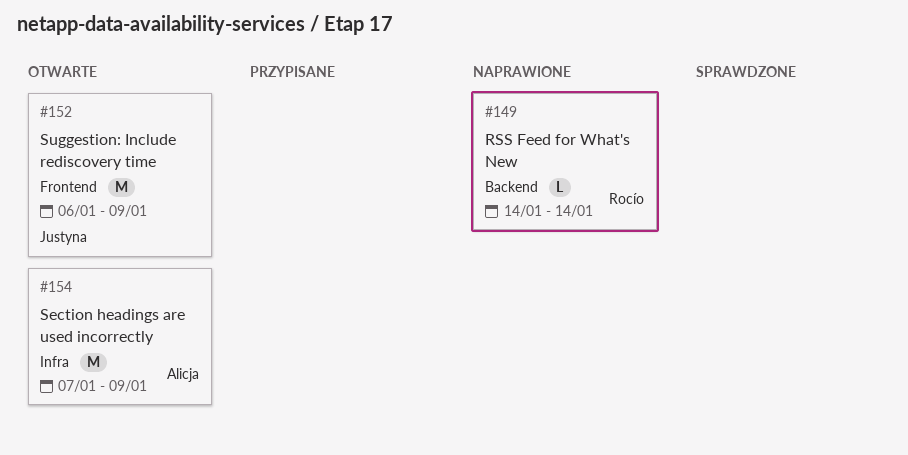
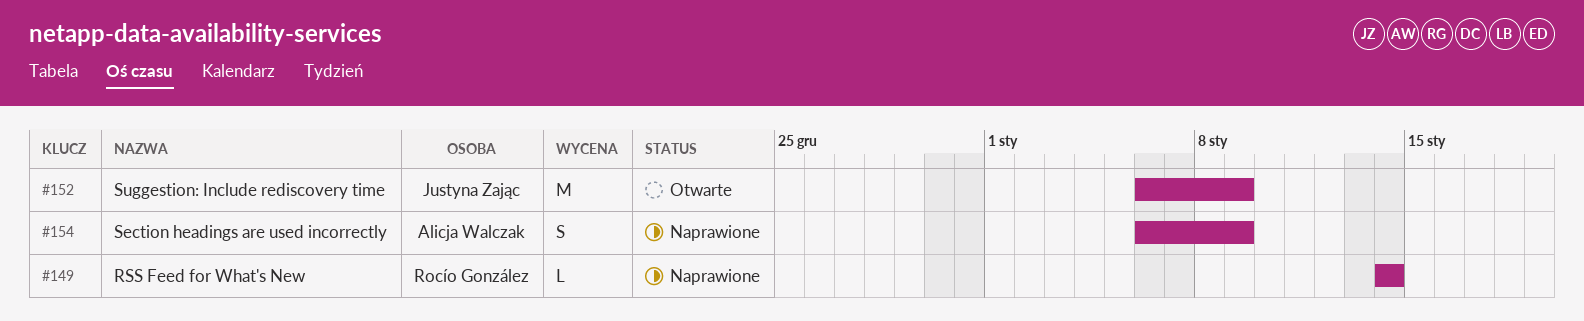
#154, status: Otwarte -> Naprawione
#154, estimate: M -> S
#154, start: Jan 7 -> Jan 6

